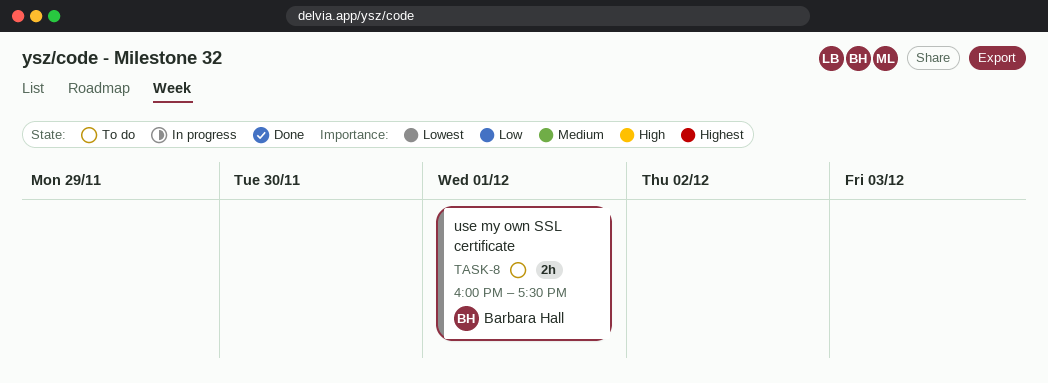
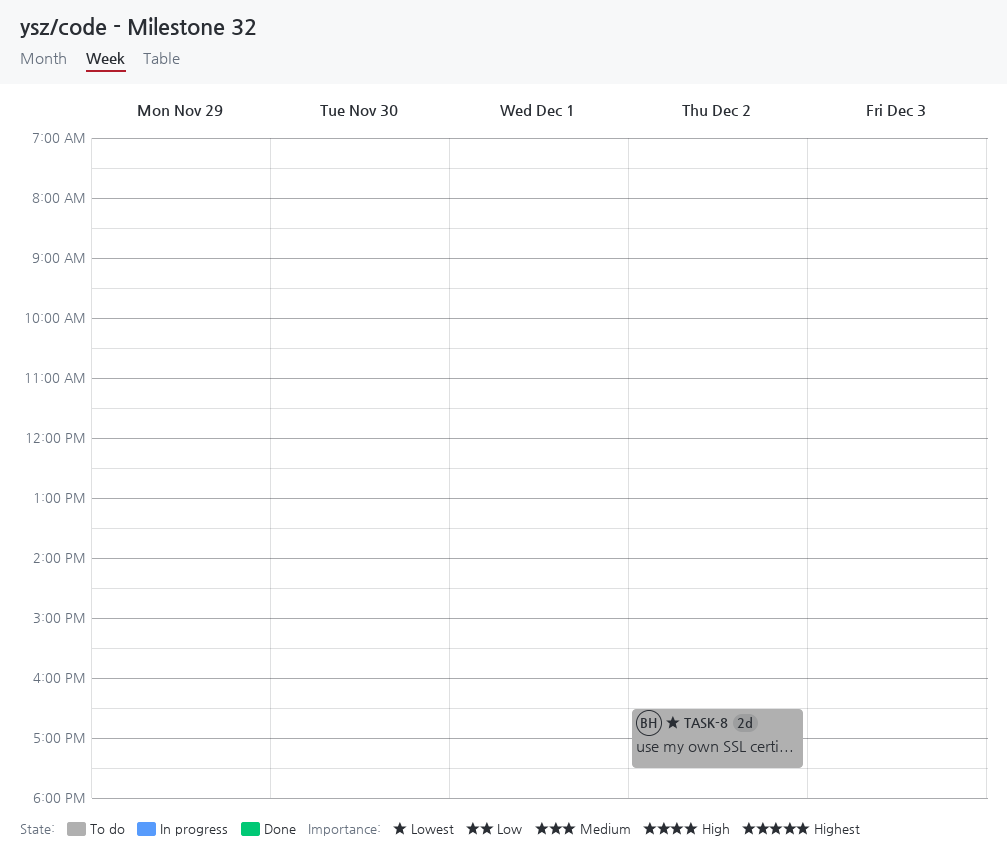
TASK-8, estimate: 2h -> 2d
TASK-8, day: Dec 1 -> Dec 2
TASK-8, begins: 16:00 -> 16:30

